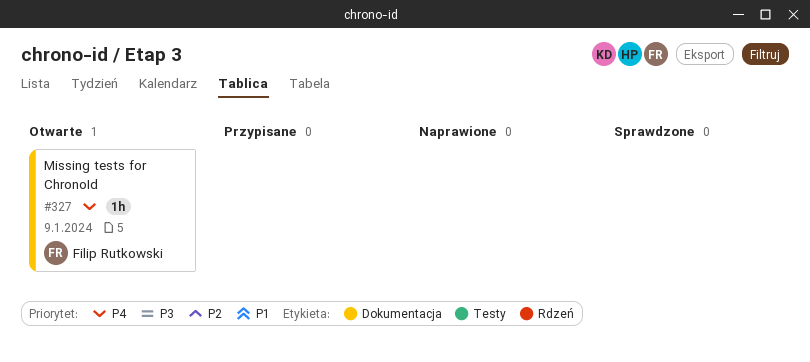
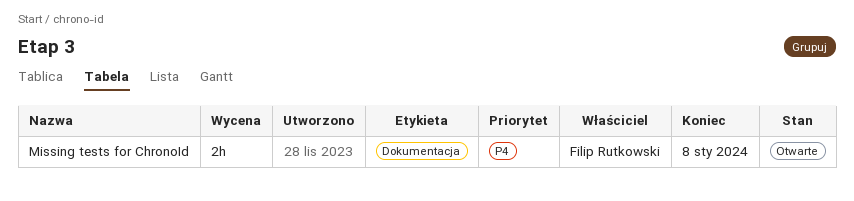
Missing tests for ChronoId, estimate: 1h -> 2h
Missing tests for ChronoId, due: Jan 9 -> Jan 8

